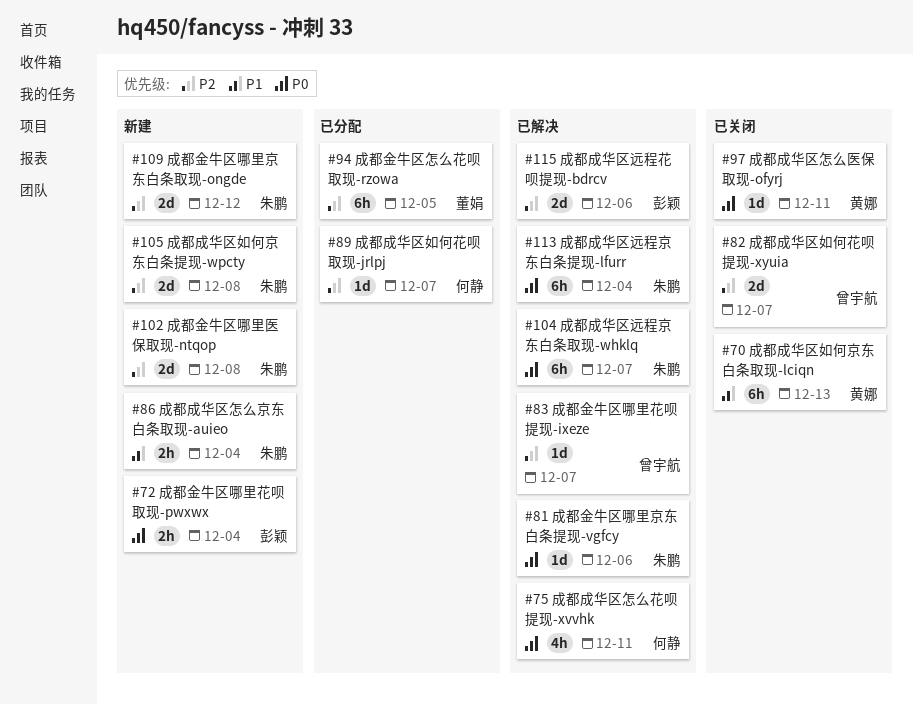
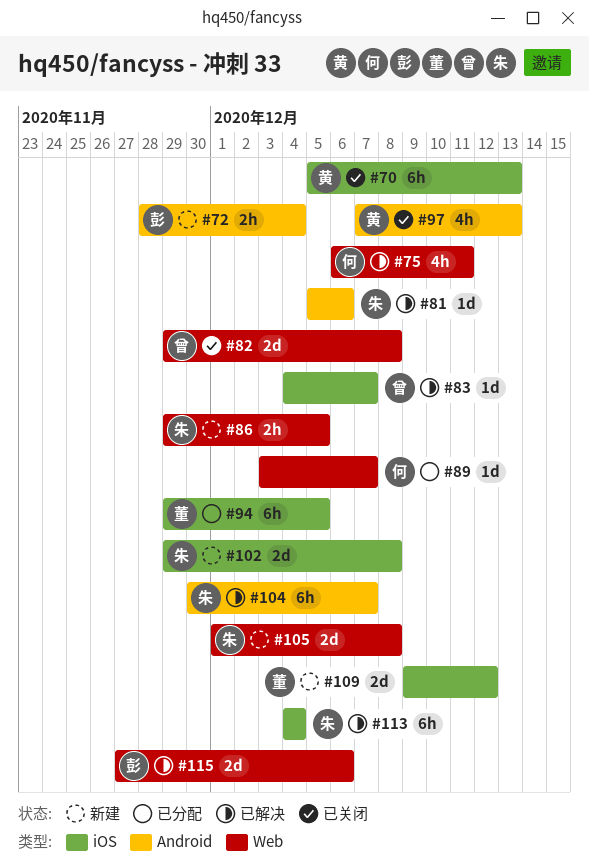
#82, due: Dec 7 -> Dec 8
#86, due: Dec 4 -> Dec 5
#97, estimate: 1d -> 4h
#97, due: Dec 11 -> Dec 13
#109, owner: 朱鹏 -> 董娟

